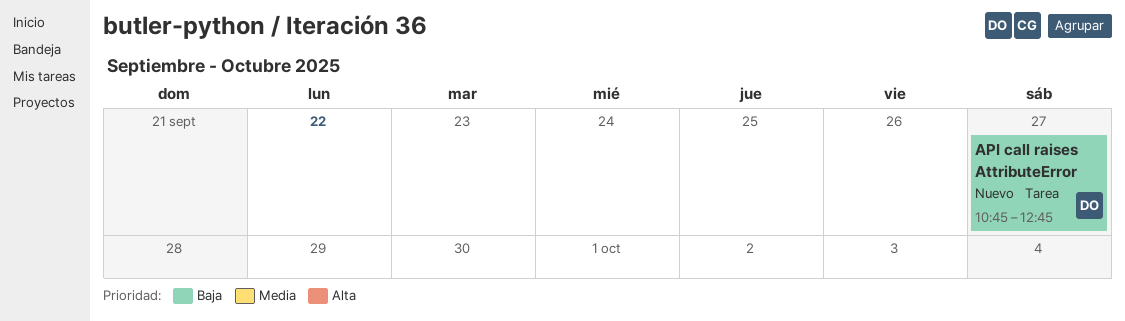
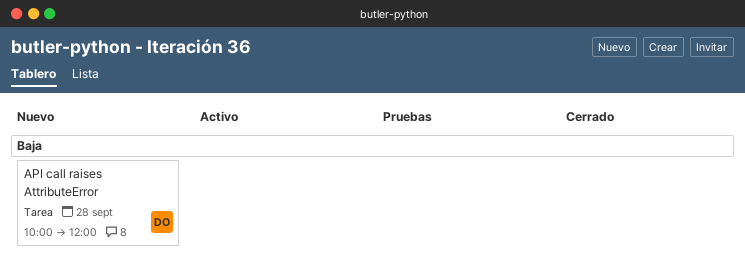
API call raises AttributeError, day: Sep 27 -> Sep 28
API call raises AttributeError, begins: 10:45 -> 10:00
API call raises AttributeError, ends: 12:45 -> 12:00

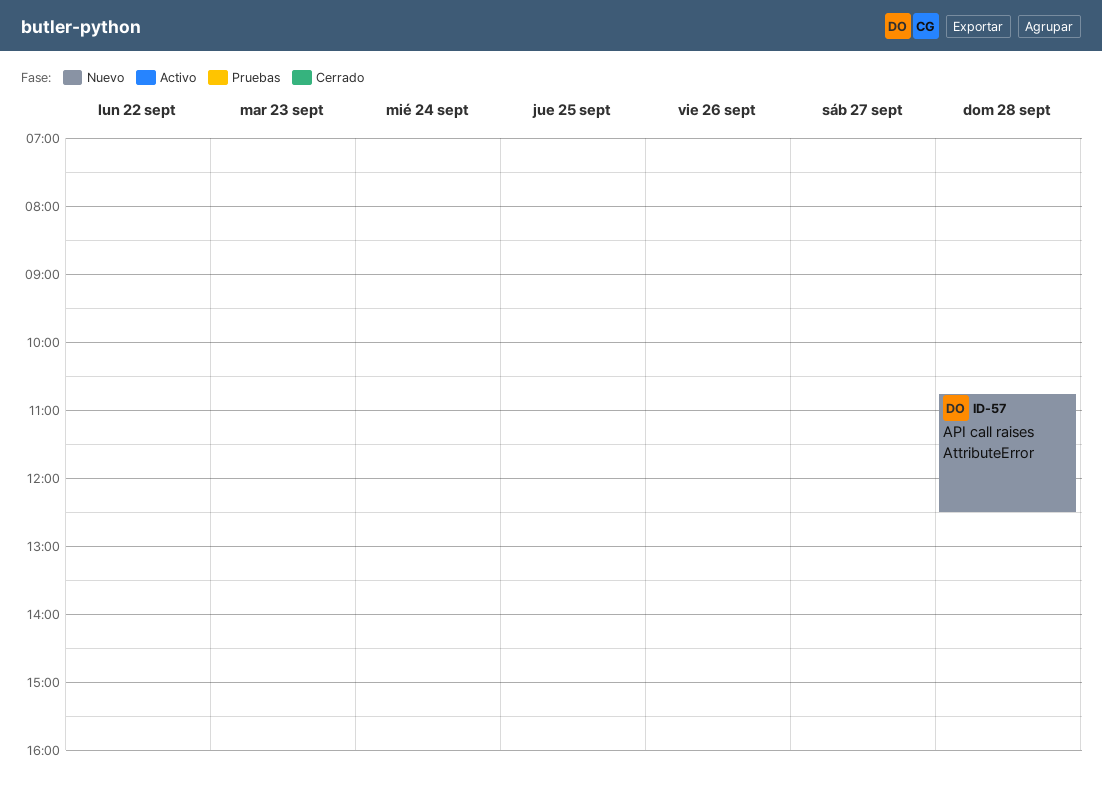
API call raises AttributeError, begins: 10:00 -> 10:45
API call raises AttributeError, ends: 12:00 -> 12:30

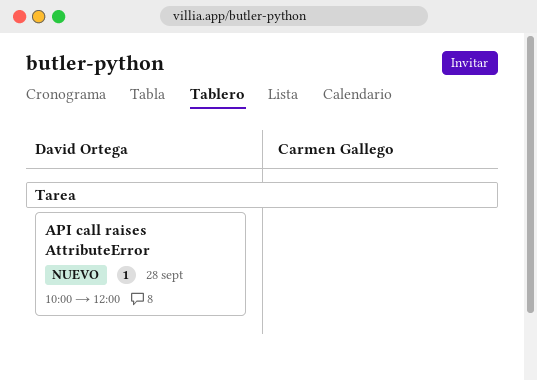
API call raises AttributeError, begins: 10:45 -> 10:00
API call raises AttributeError, ends: 12:30 -> 12:00

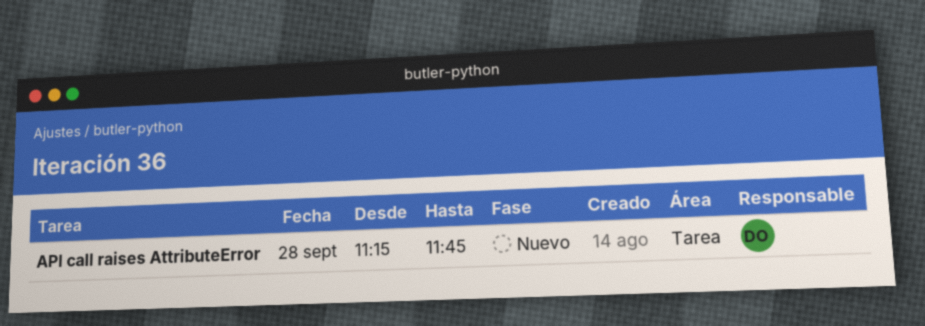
API call raises AttributeError, begins: 10:00 -> 11:15
API call raises AttributeError, ends: 12:00 -> 11:45

